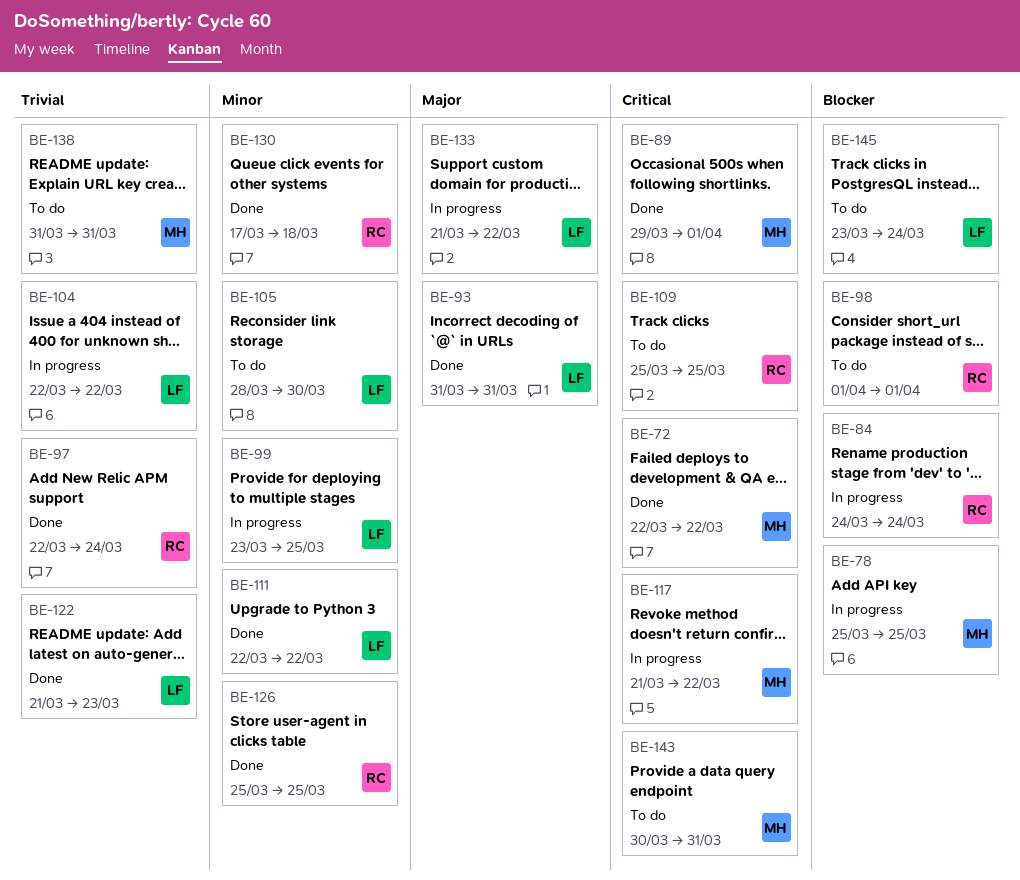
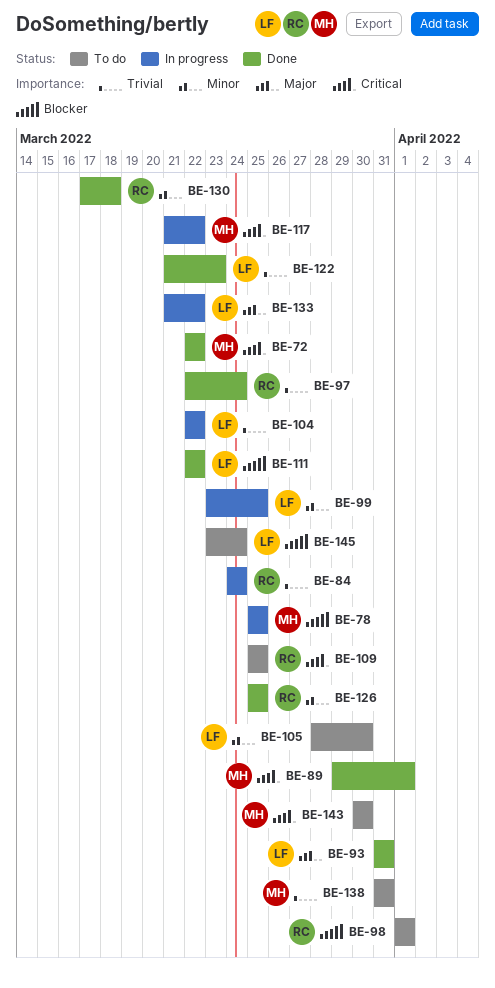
BE-84, priority: Blocker -> Trivial
BE-111, priority: Minor -> Blocker
BE-143, due: Mar 31 -> Mar 30

